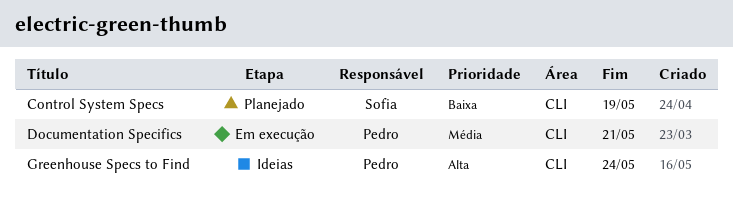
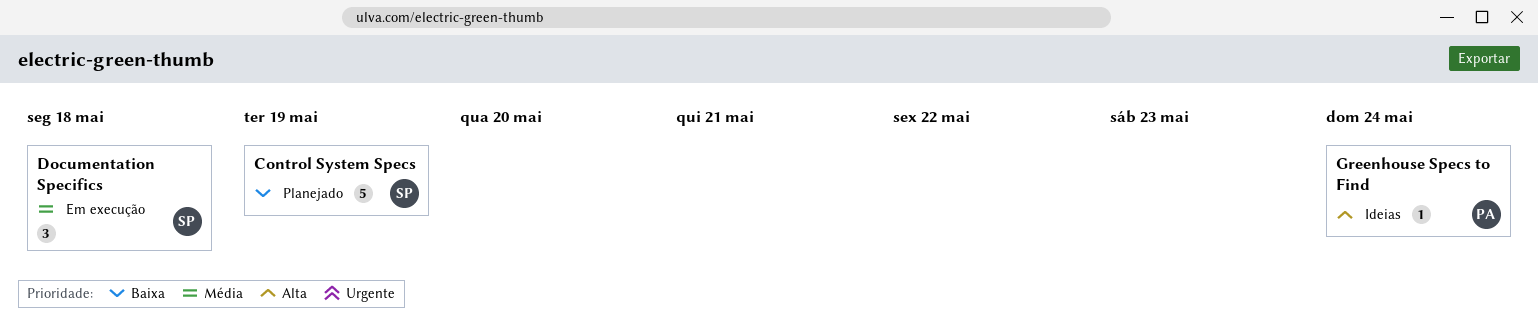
Documentation Specifics, owner: Pedro -> Sofia
Documentation Specifics, due: May 21 -> May 18

